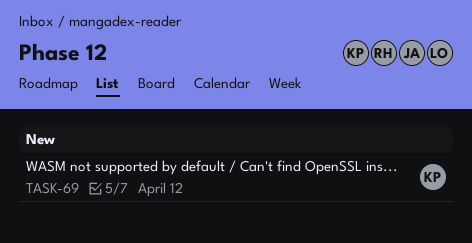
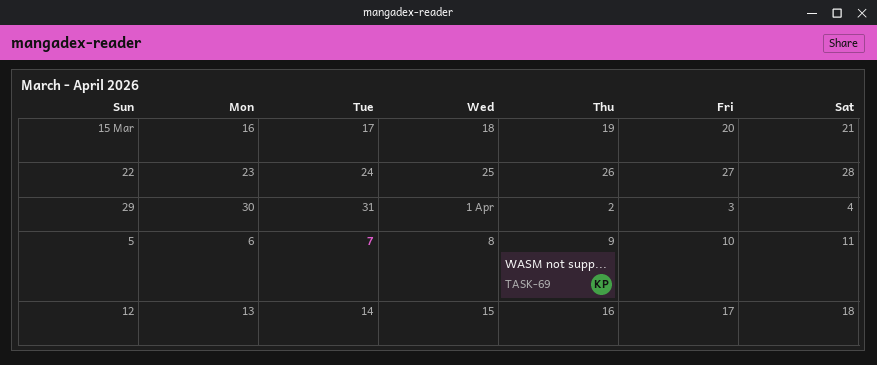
TASK-69, due: Apr 12 -> Apr 9

